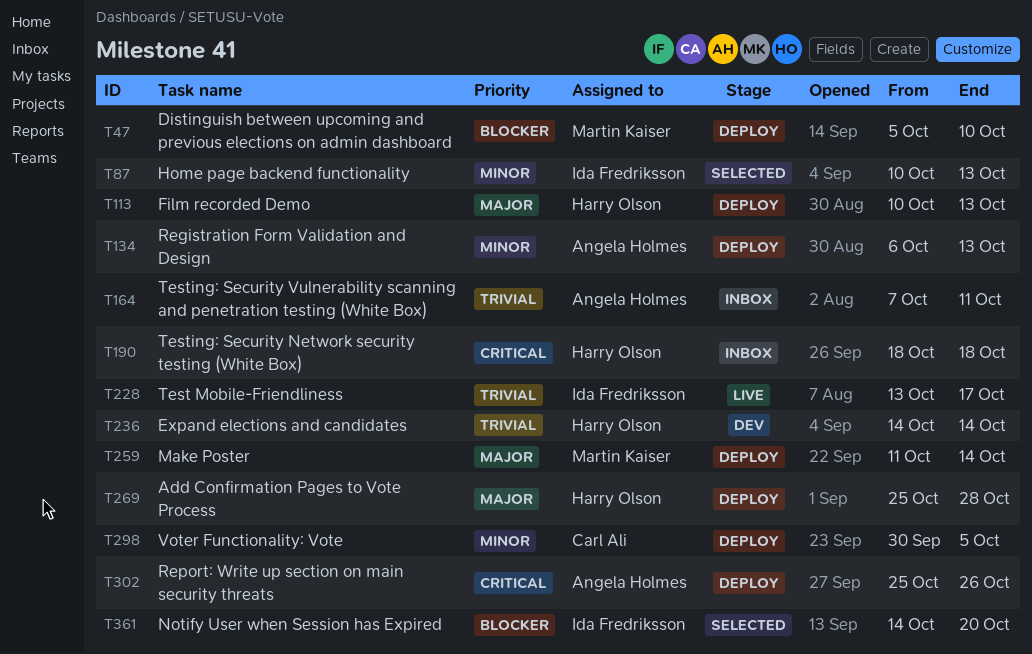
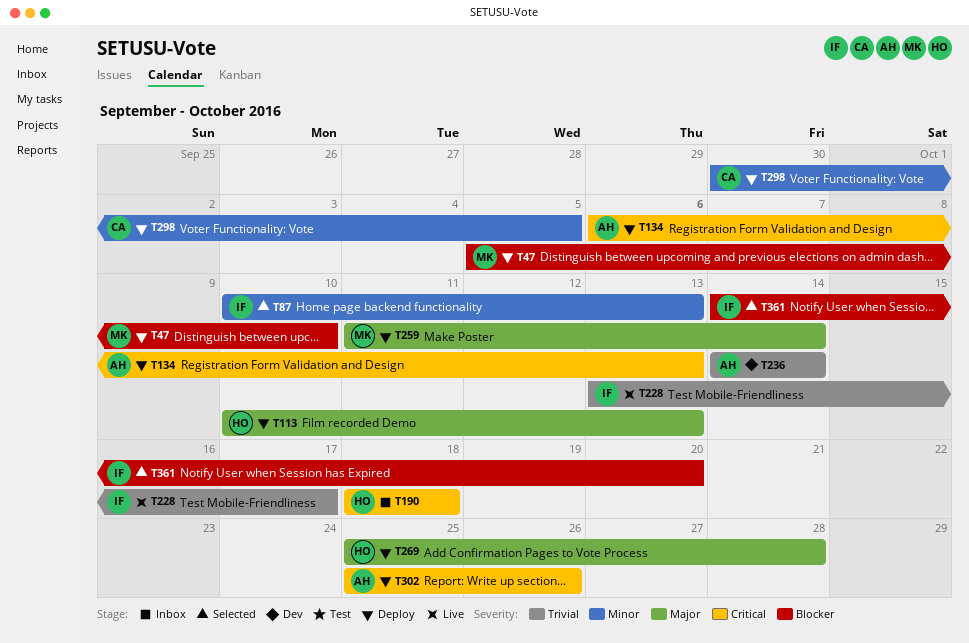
T134, priority: Minor -> Critical
T164: present -> none
T236, owner: Harry Olson -> Angela Holmes

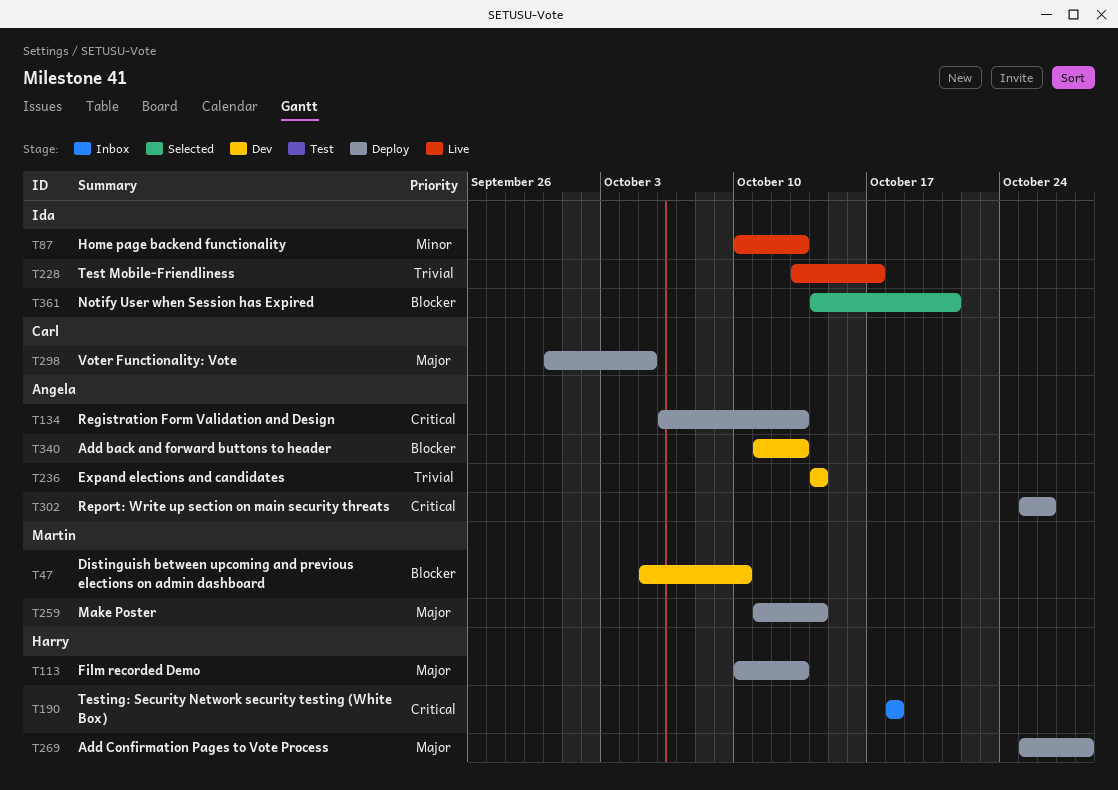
T47, status: Deploy -> Dev
T87, status: Selected -> Live
T298, priority: Minor -> Major
T340: none -> present
T361, due: Oct 20 -> Oct 21

